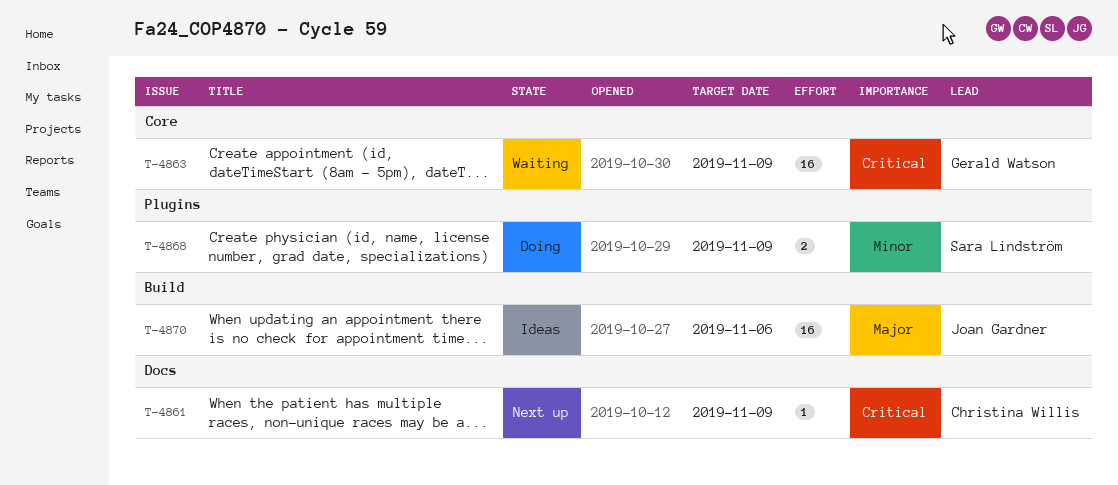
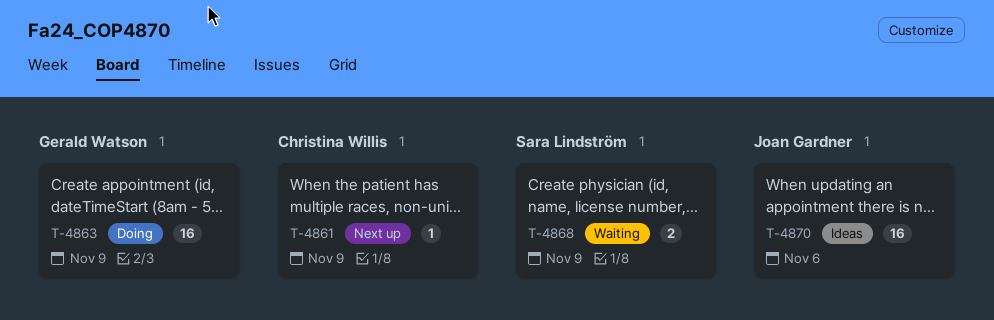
T-4863, status: Waiting -> Doing
T-4868, status: Doing -> Waiting

